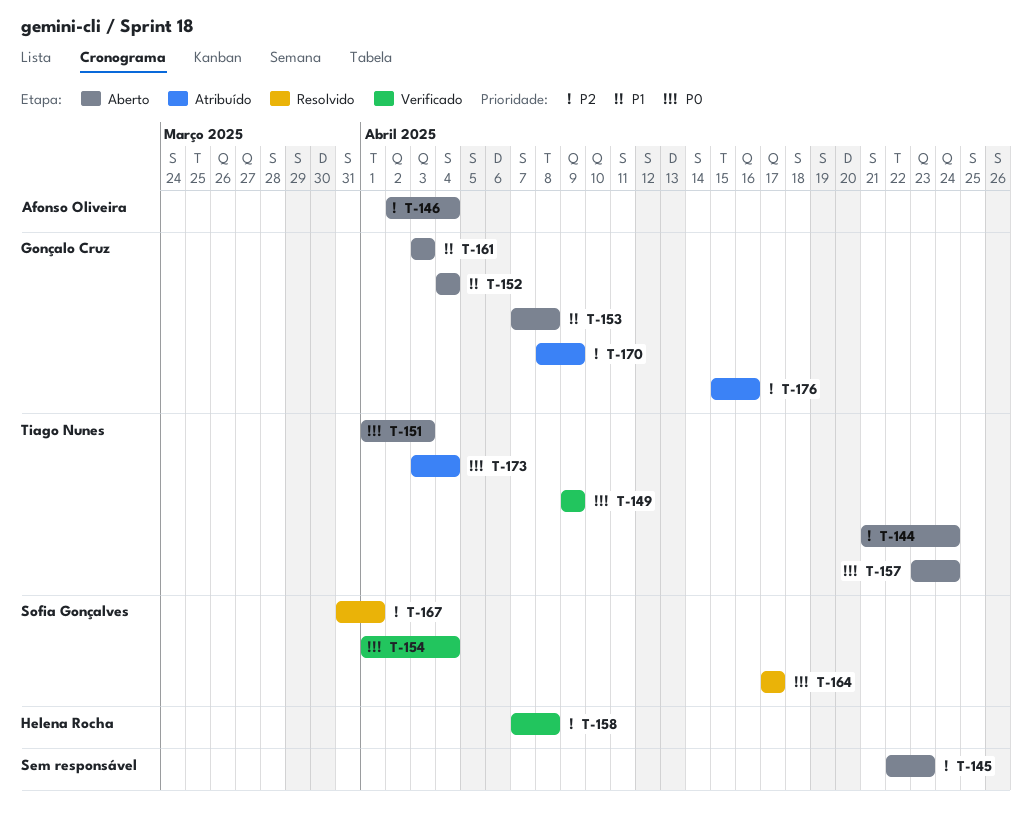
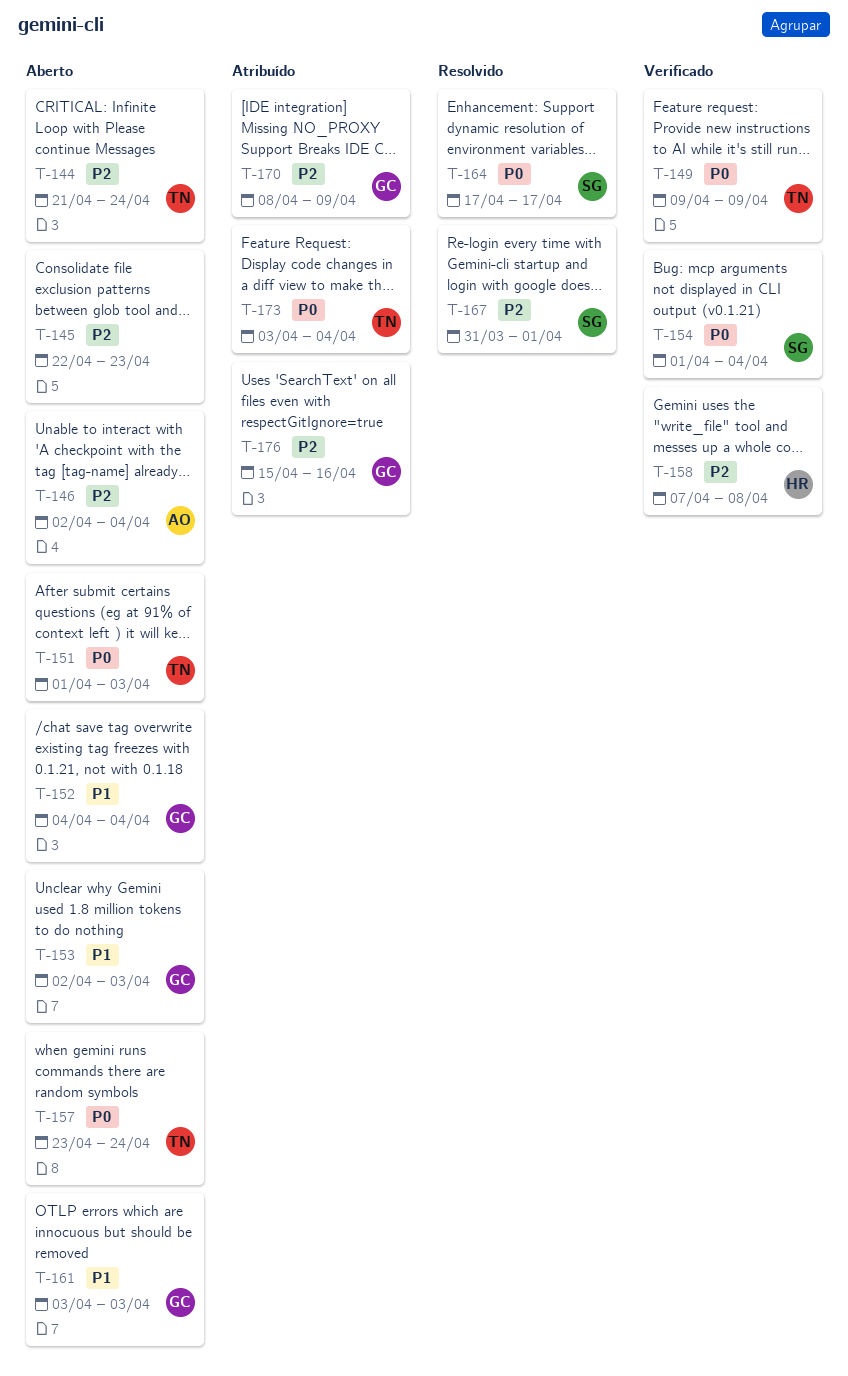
T-153, start: Apr 7 -> Apr 2
T-153, due: Apr 8 -> Apr 3

